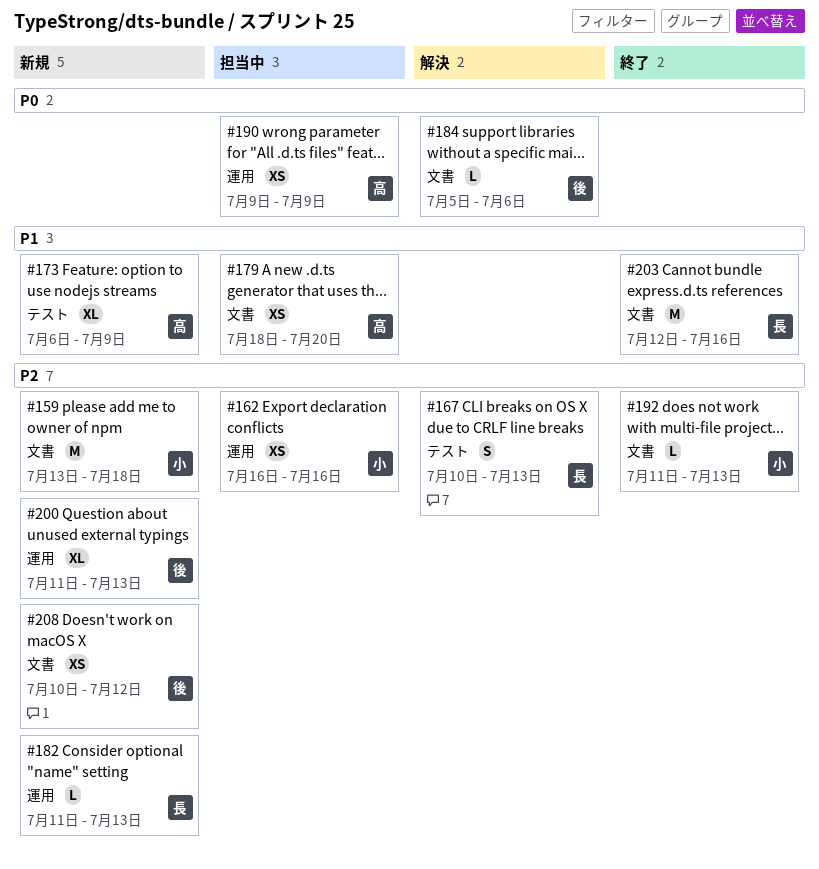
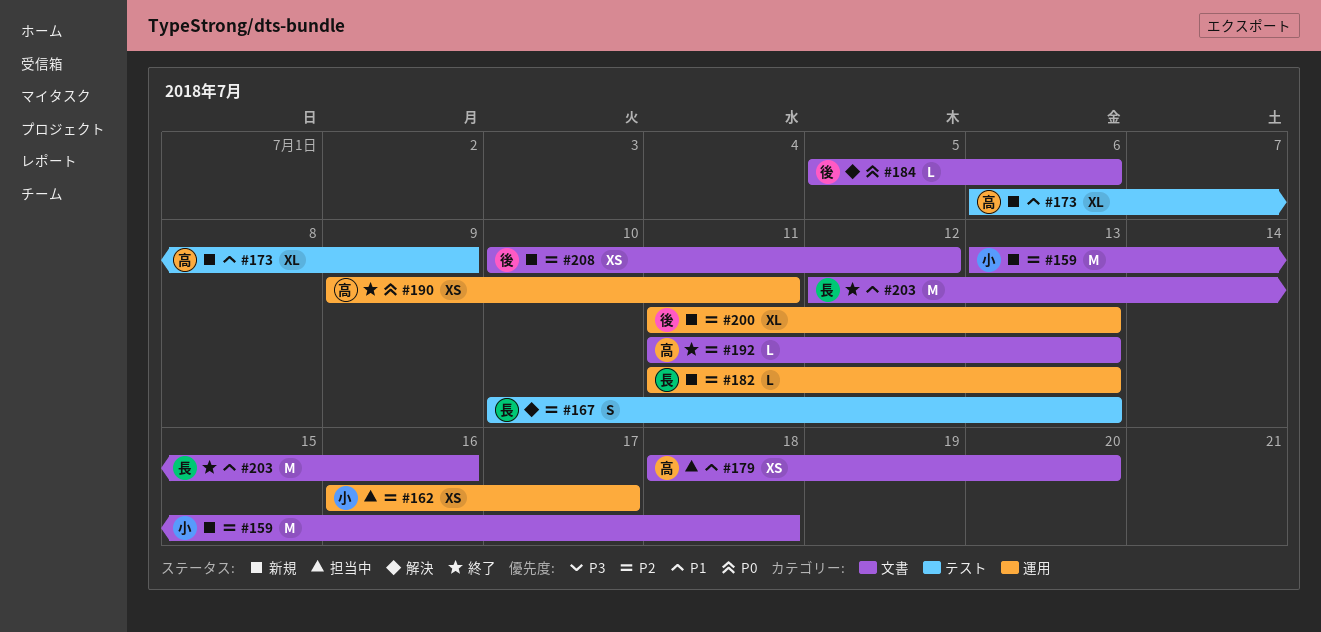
#162, due: Jul 16 -> Jul 17
#190, status: 担当中 -> 終了
#190, due: Jul 9 -> Jul 11
#192, owner: 小 -> 高

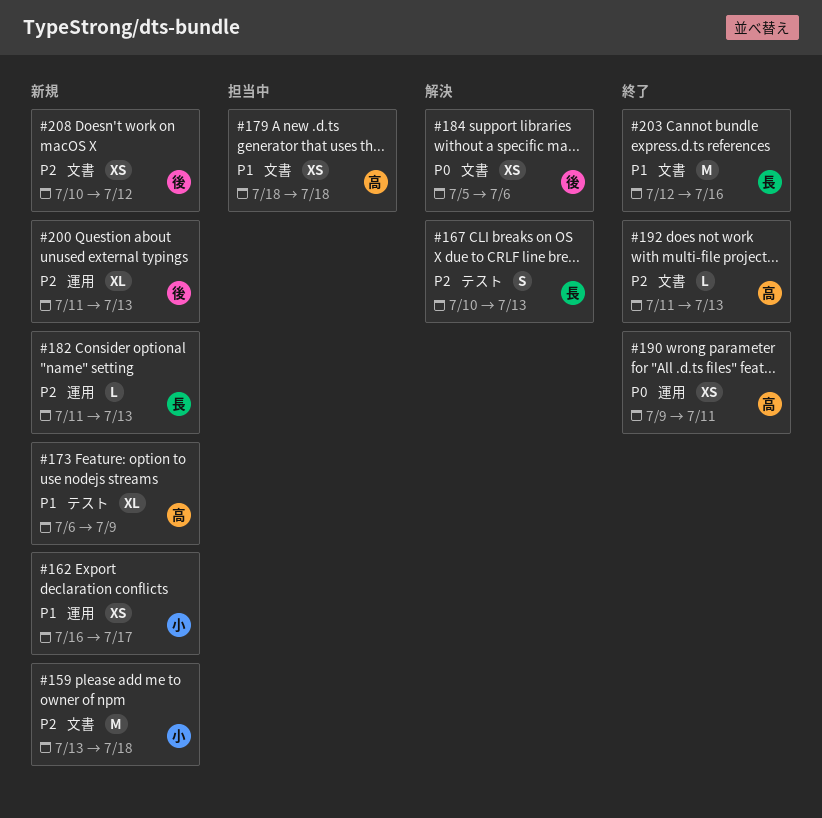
#162, status: 担当中 -> 新規
#162, priority: P2 -> P1
#179, due: Jul 20 -> Jul 18
#184, estimate: L -> XS

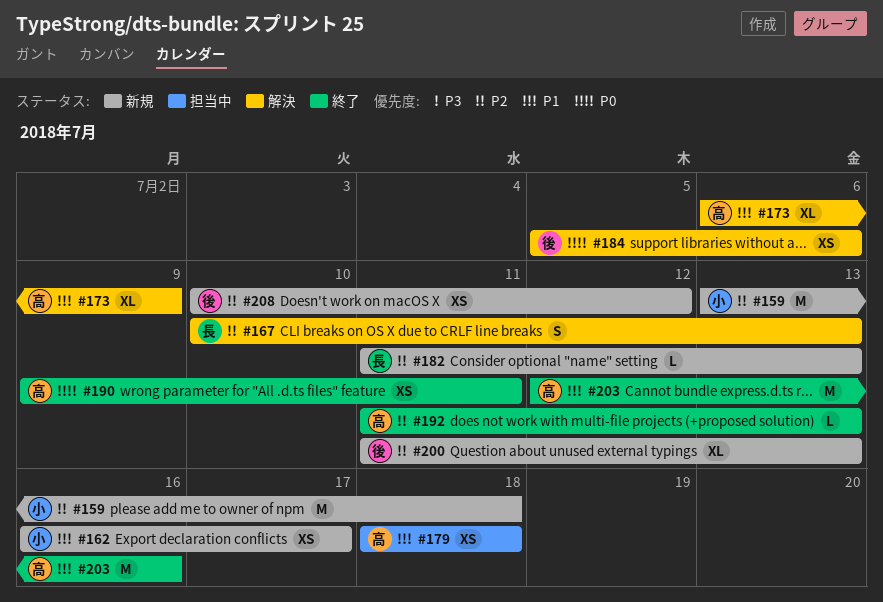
#173, status: 新規 -> 解決
#203, owner: 長 -> 高

